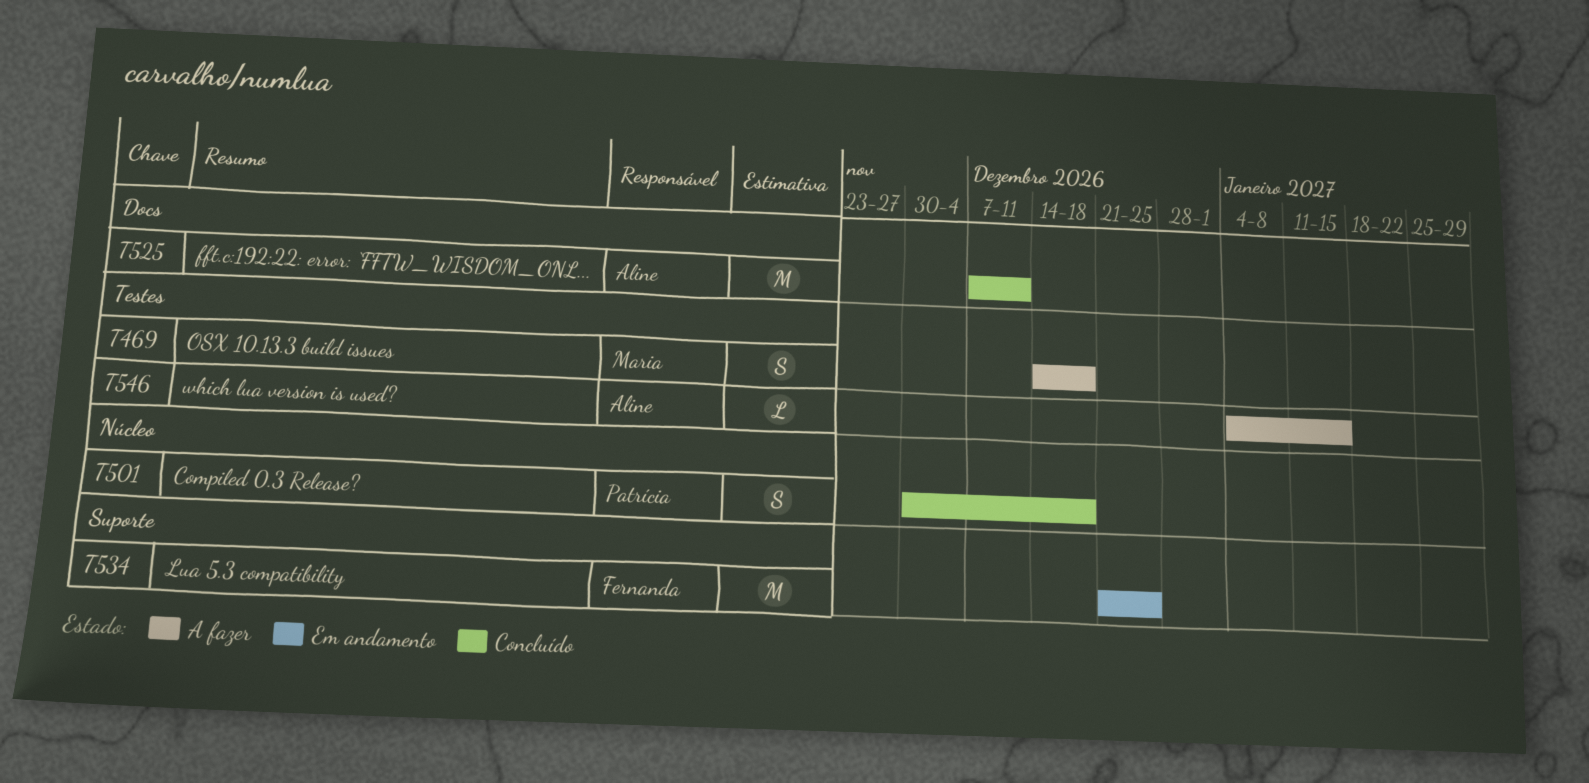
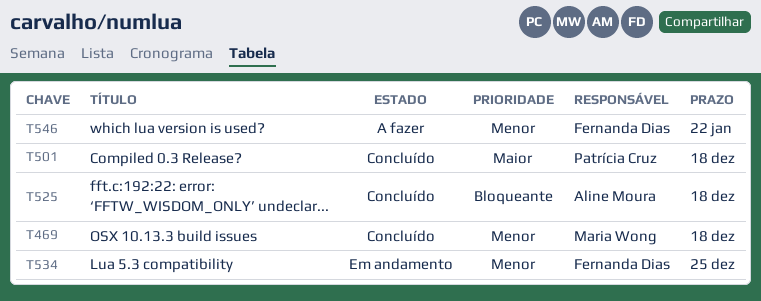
T469, status: A fazer -> Concluído
T525, due: Dec 11 -> Dec 18
T546, owner: Aline Moura -> Fernanda Dias
T546, due: Jan 15 -> Jan 22

